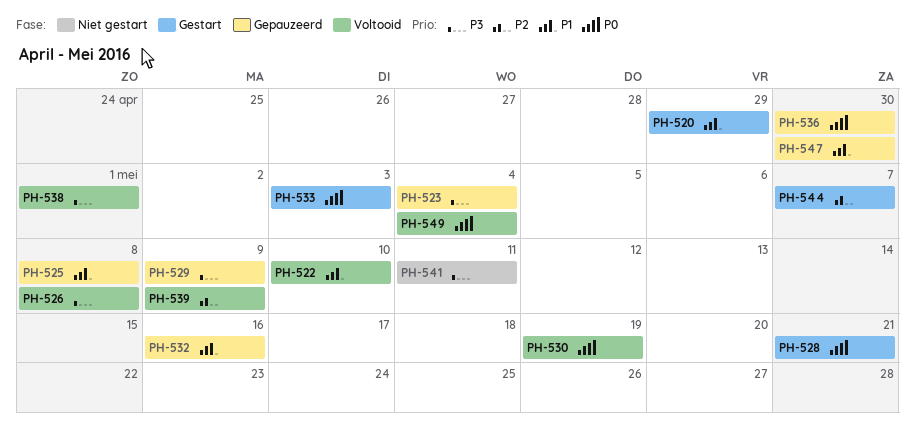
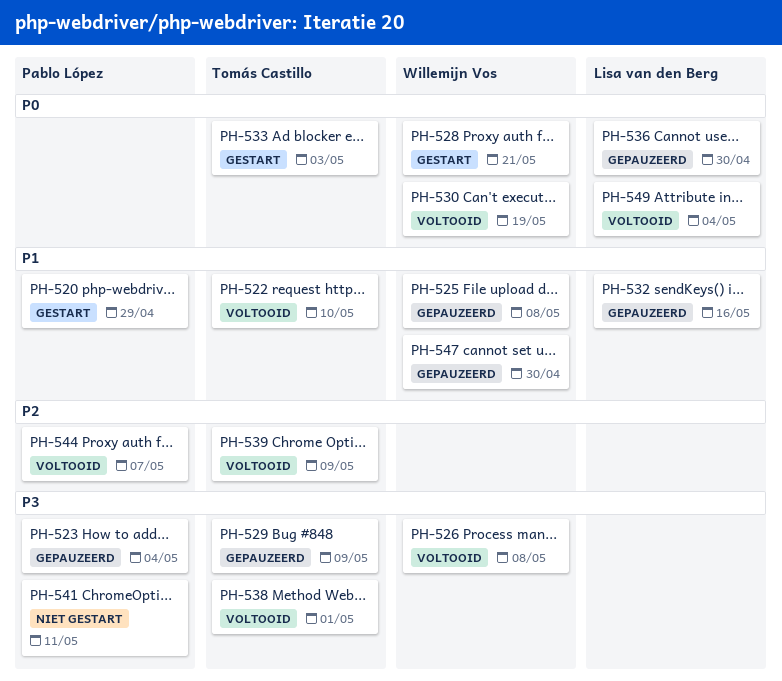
PH-544, status: Gestart -> Voltooid

